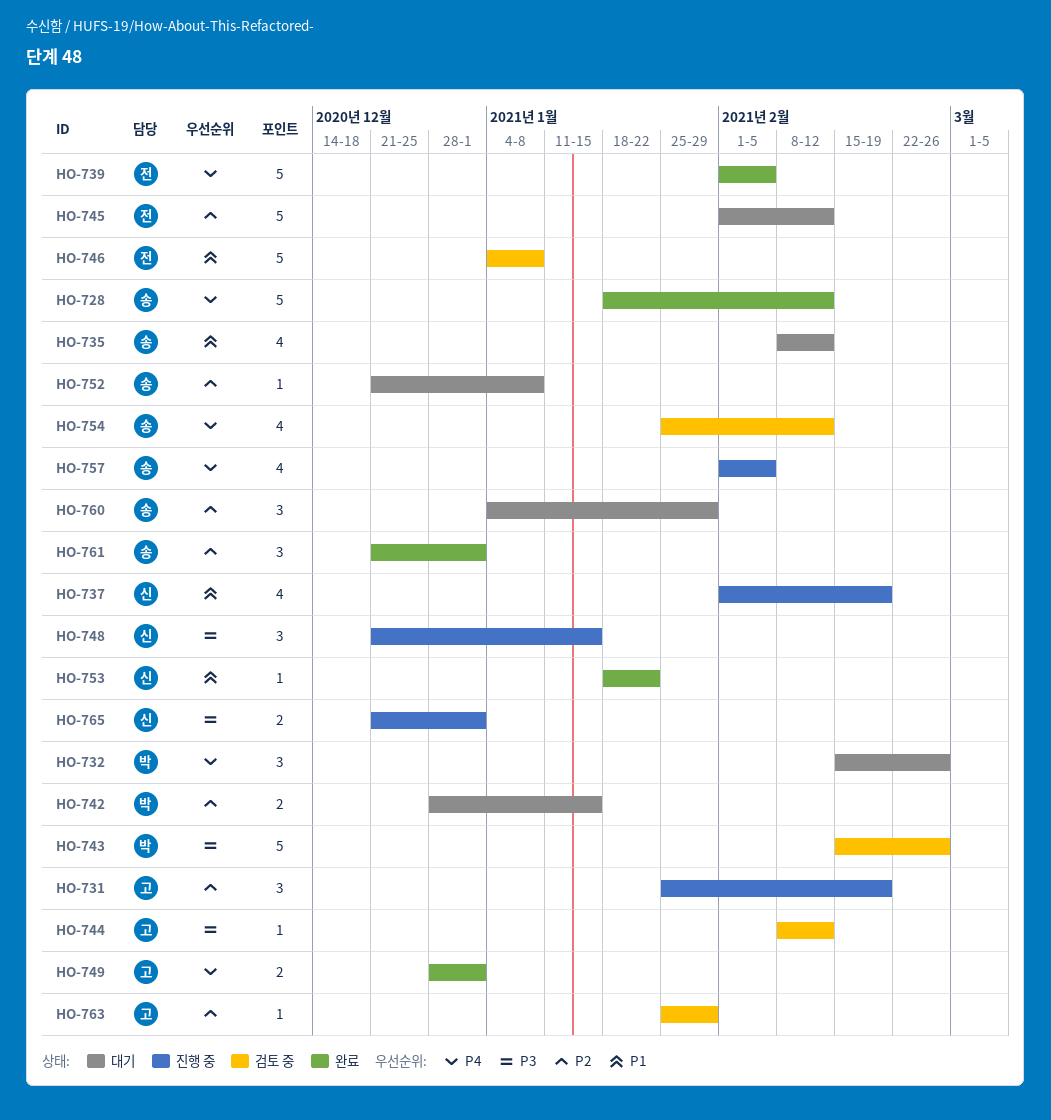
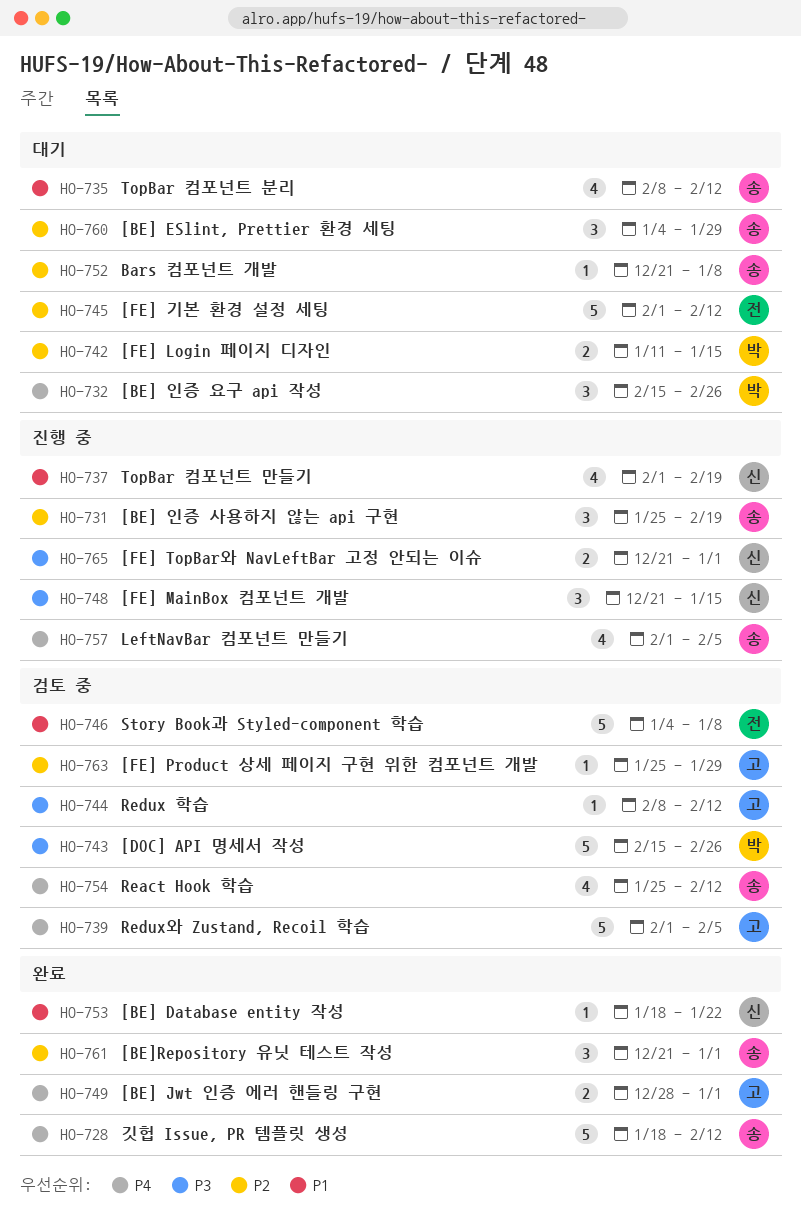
HO-731, owner: 고 -> 송
HO-739, status: 완료 -> 검토 중
HO-739, owner: 전 -> 고
HO-742, start: Dec 28 -> Jan 11

